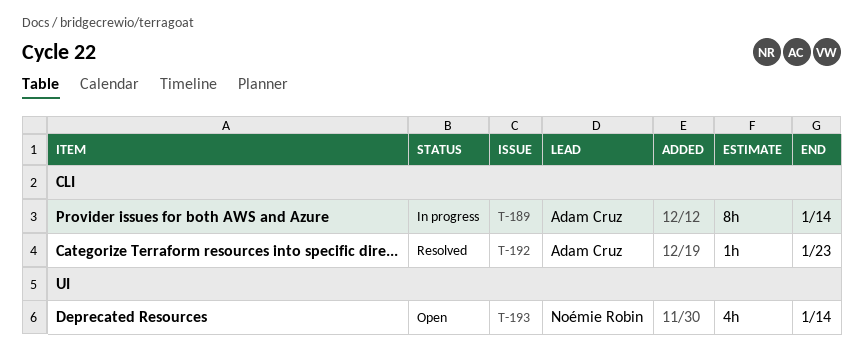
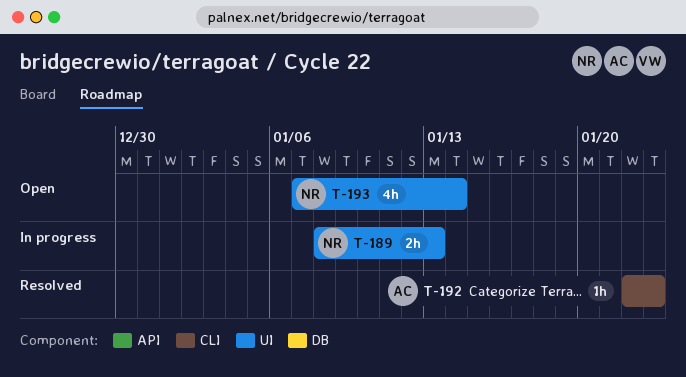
T-189, owner: Adam Cruz -> Noémie Robin
T-189, label: CLI -> UI
T-189, estimate: 8h -> 2h
T-189, due: Jan 14 -> Jan 13

